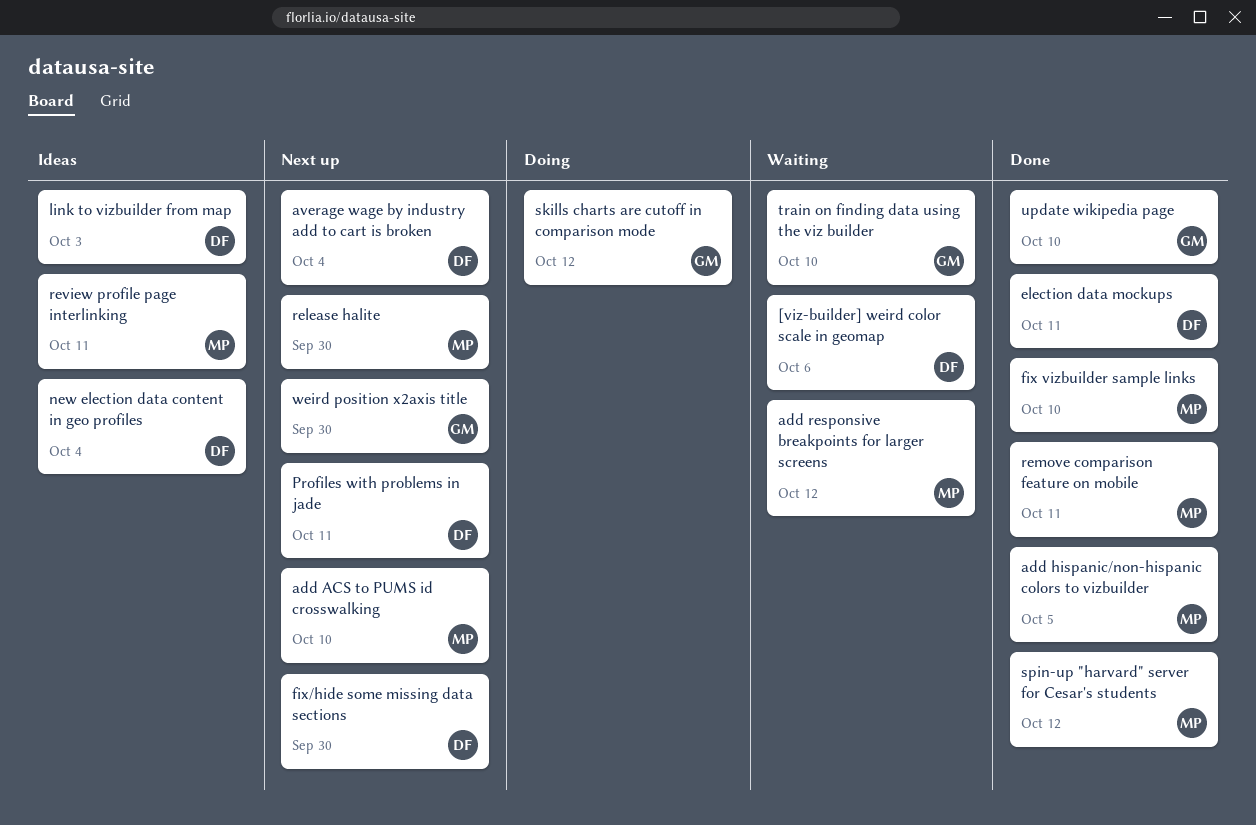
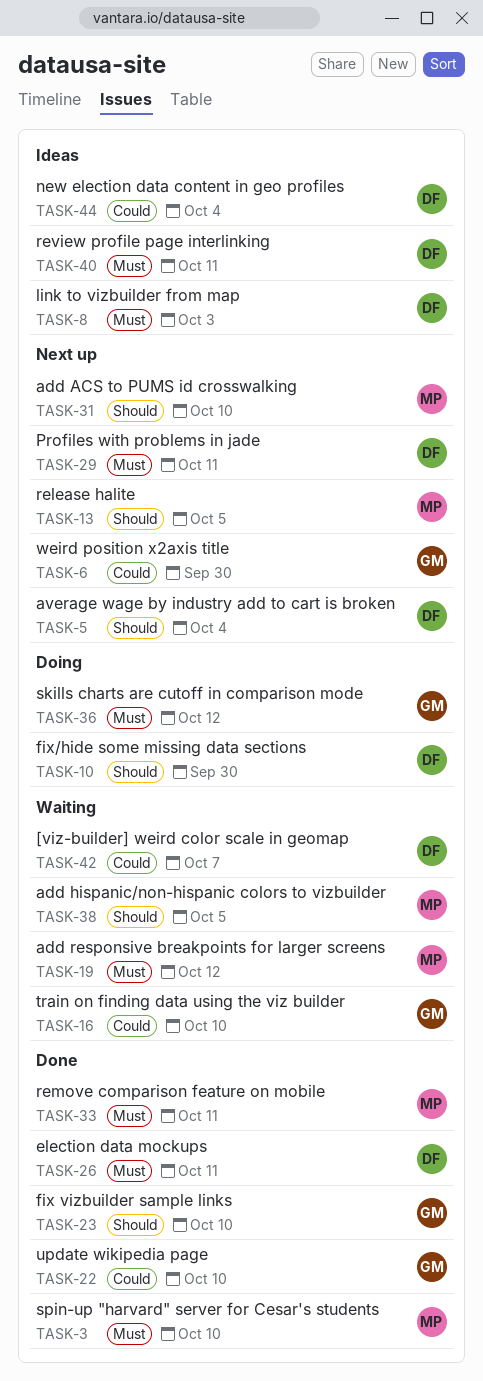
[viz-builder] weird color scale in geomap, due: Oct 6 -> Oct 7
add hispanic/non-hispanic colors to vizbuilder, status: Done -> Waiting
fix vizbuilder sample links, owner: MP -> GM
fix/hide some missing data sections, status: Next up -> Doing
release halite, due: Sep 30 -> Oct 5
review profile page interlinking, owner: MP -> DF
spin-up "harvard" server for Cesar's students, due: Oct 12 -> Oct 10

